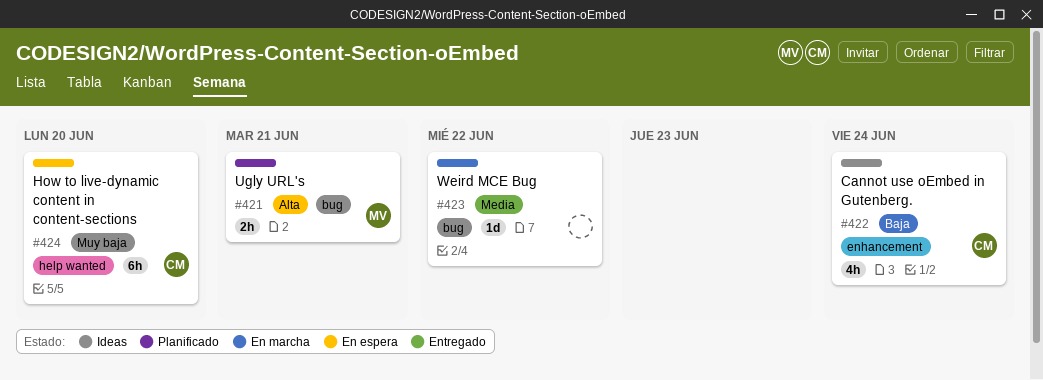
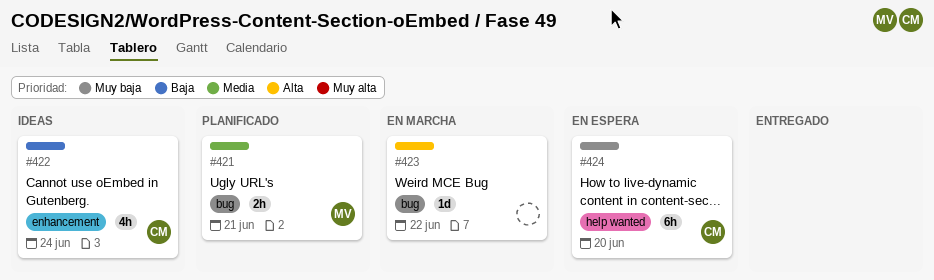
#421, priority: Alta -> Media
#423, priority: Media -> Alta

